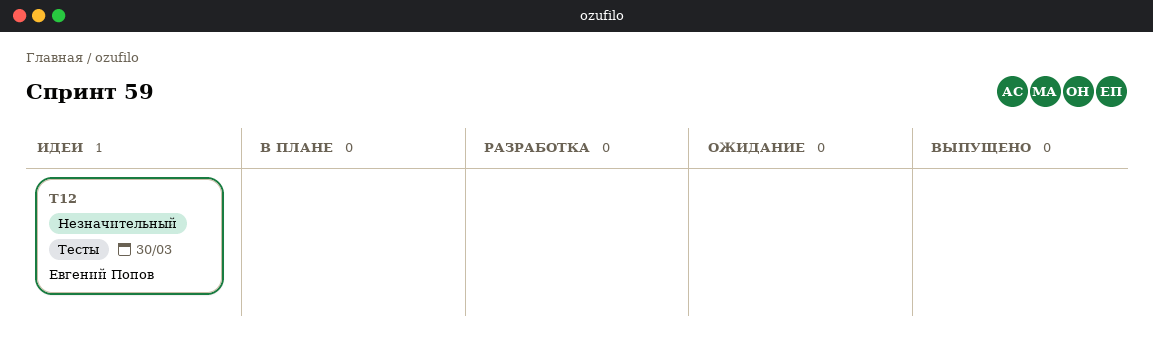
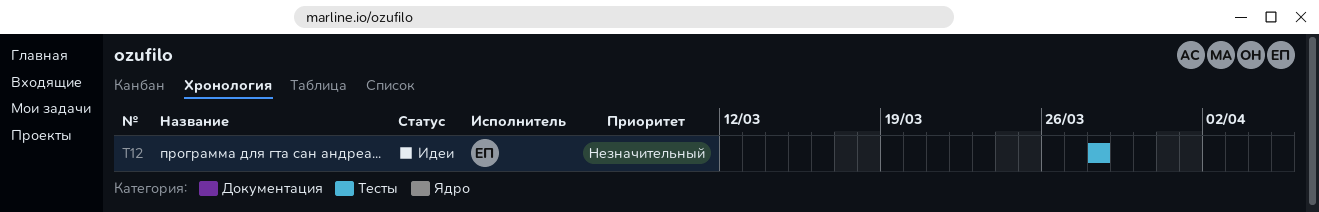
T12, due: Mar 30 -> Mar 28

